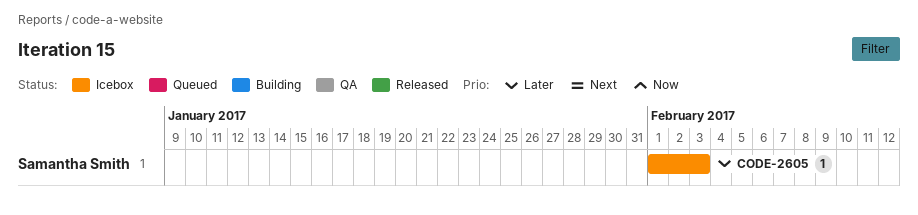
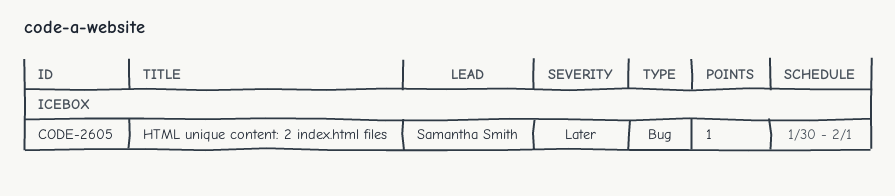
CODE-2605, start: Feb 1 -> Jan 30
CODE-2605, due: Feb 3 -> Feb 1

